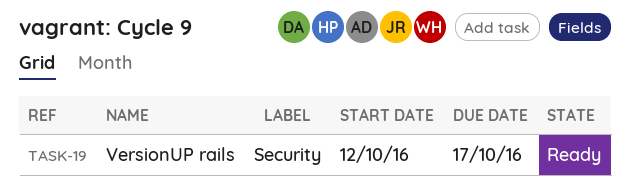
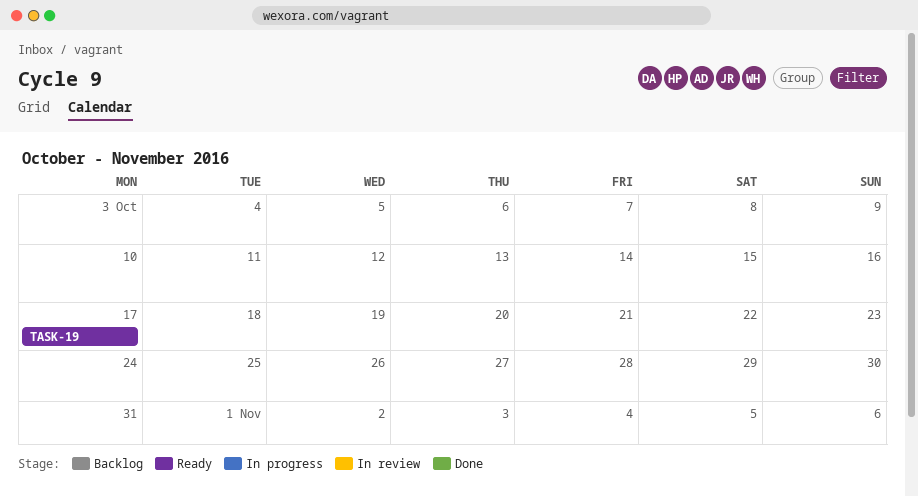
TASK-19, start: Oct 12 -> Oct 17

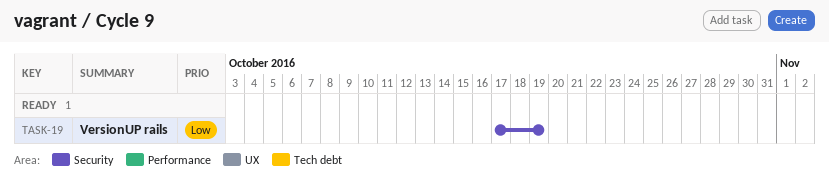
TASK-19, due: Oct 17 -> Oct 19

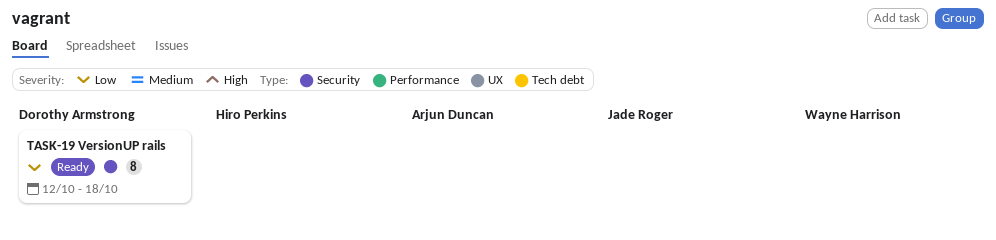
TASK-19, start: Oct 17 -> Oct 12
TASK-19, due: Oct 19 -> Oct 18

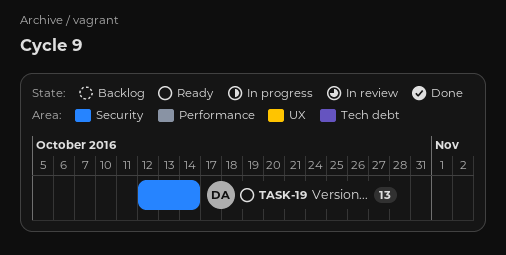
TASK-19, estimate: 8 -> 13
TASK-19, due: Oct 18 -> Oct 14

